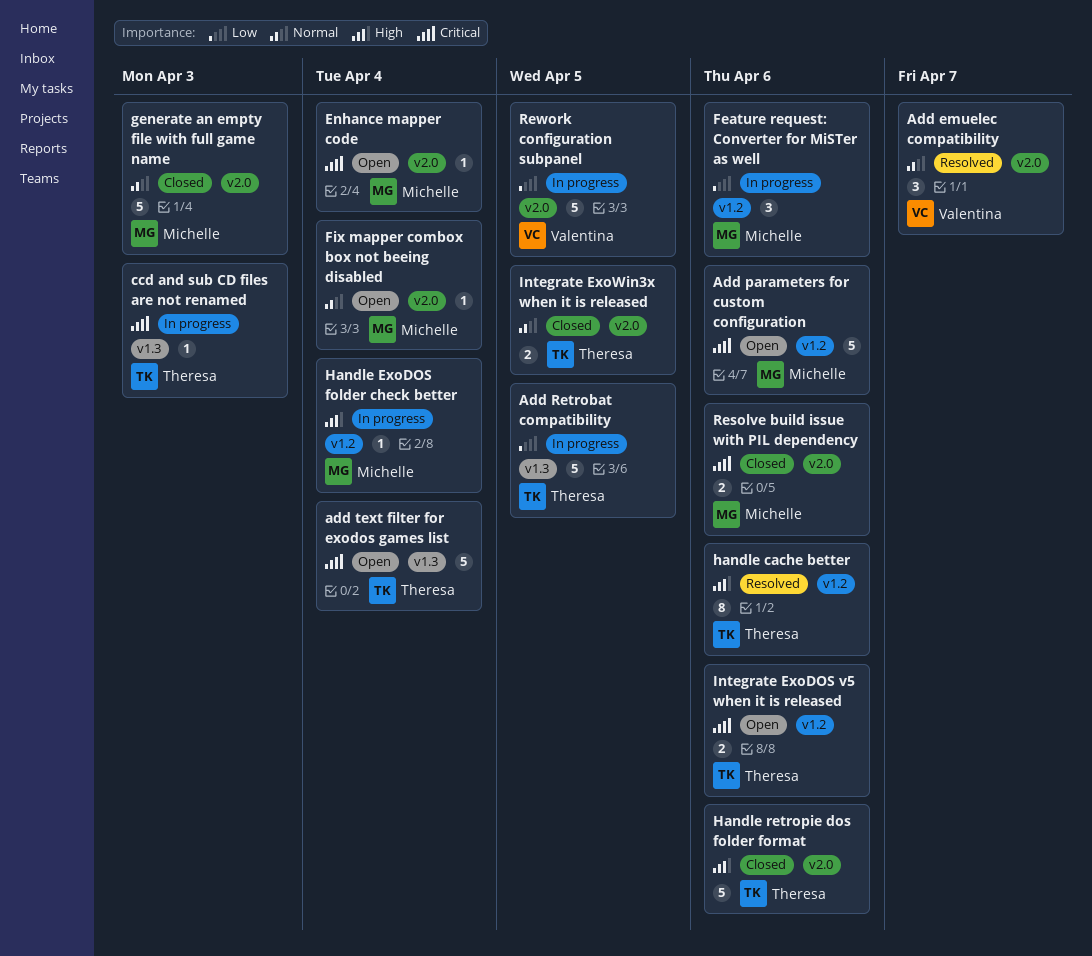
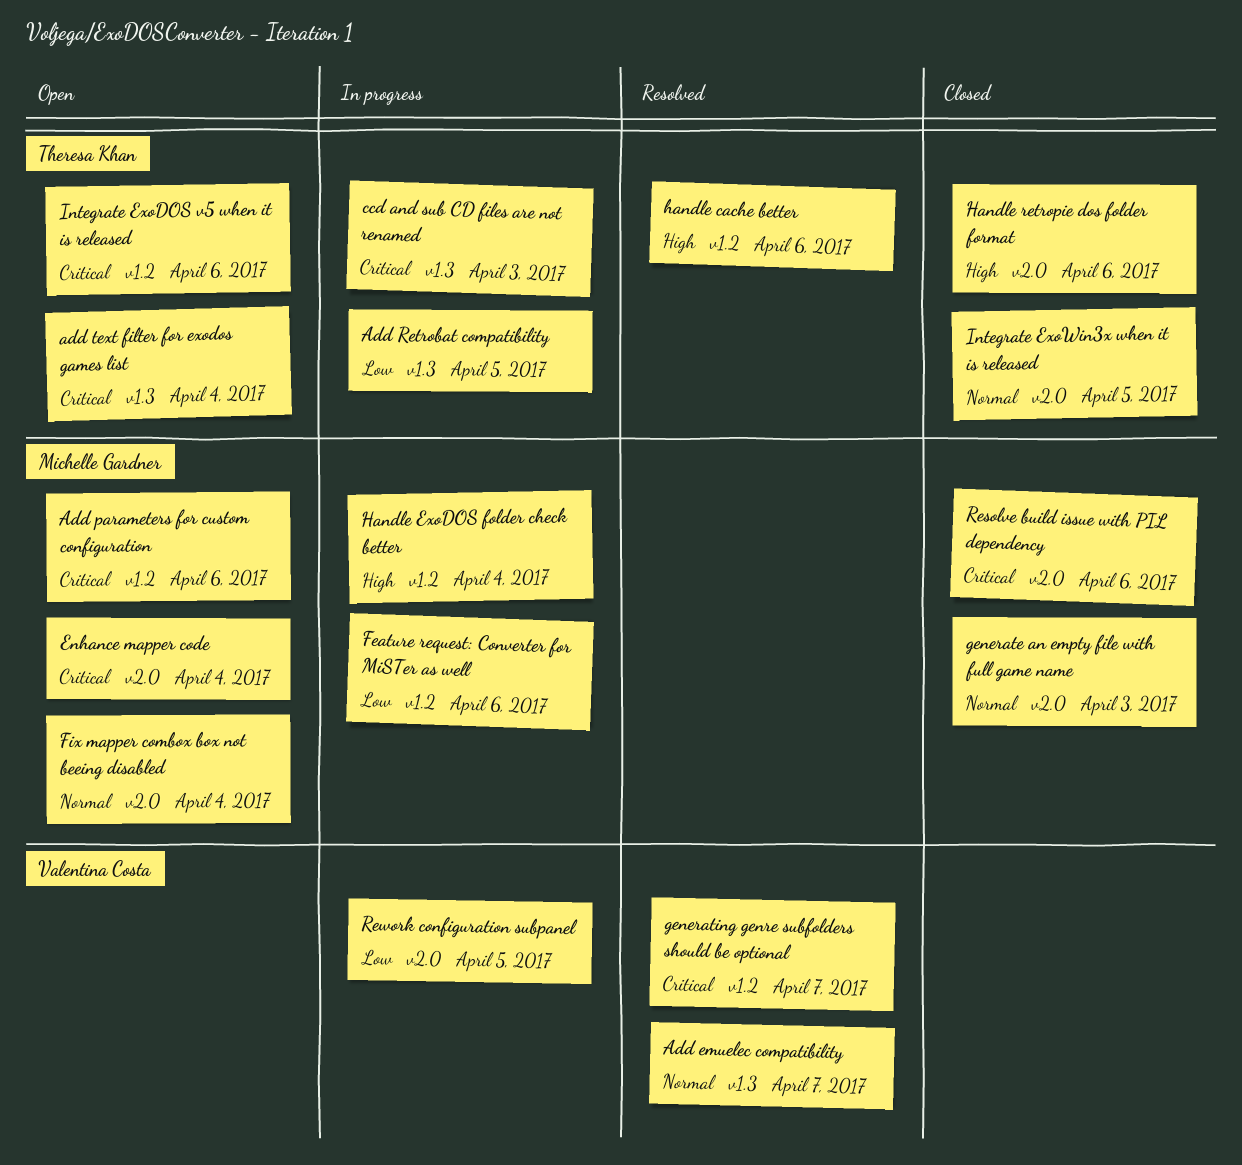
Add emuelec compatibility, label: v2.0 -> v1.3
generating genre subfolders should be optional: none -> present

